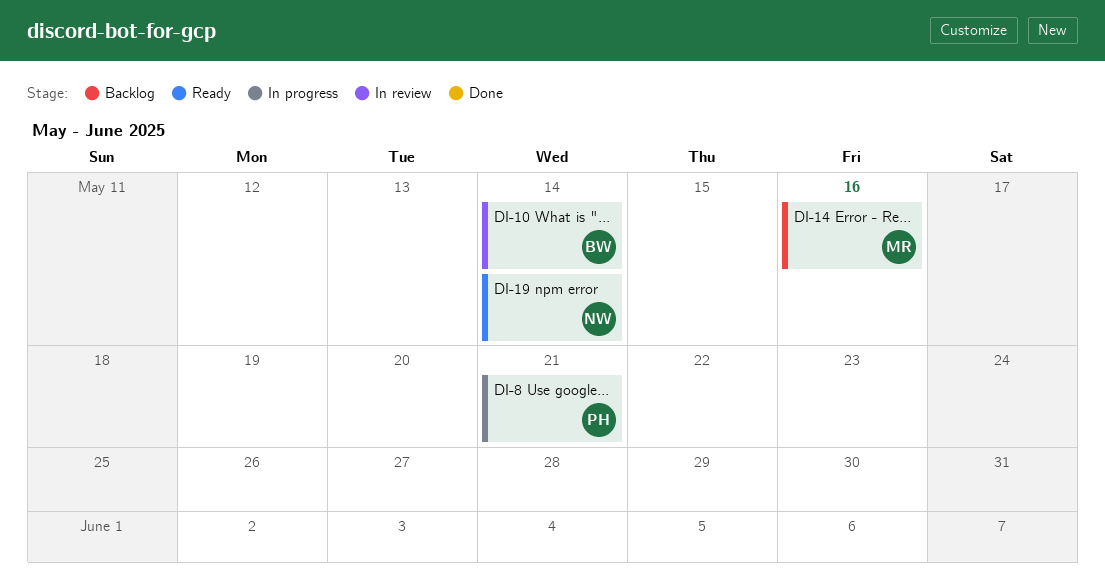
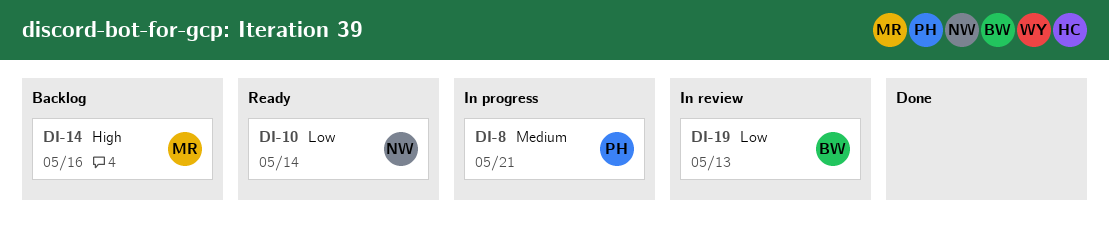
DI-10, status: In review -> Ready
DI-10, owner: BW -> NW
DI-19, status: Ready -> In review
DI-19, owner: NW -> BW
DI-19, due: May 14 -> May 13

